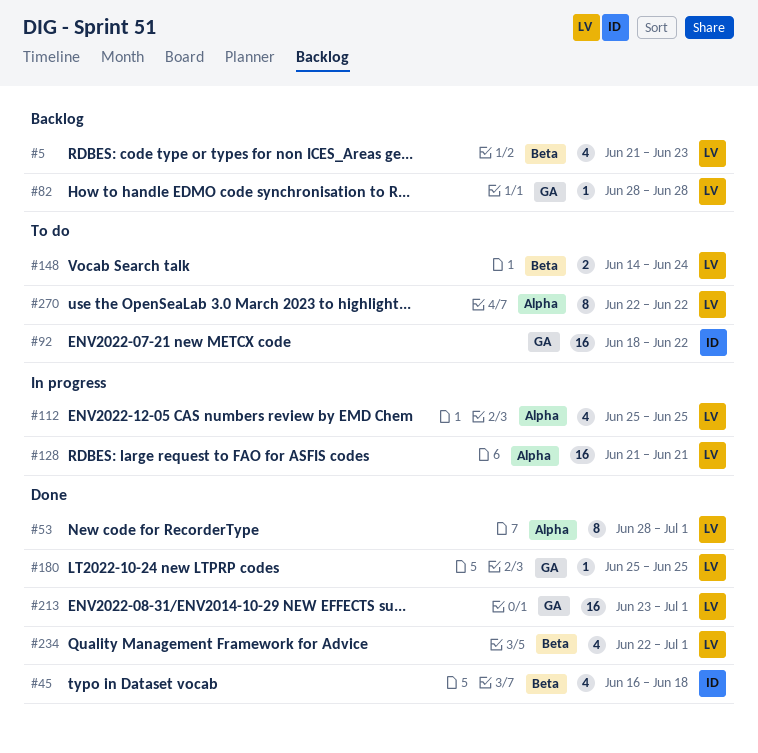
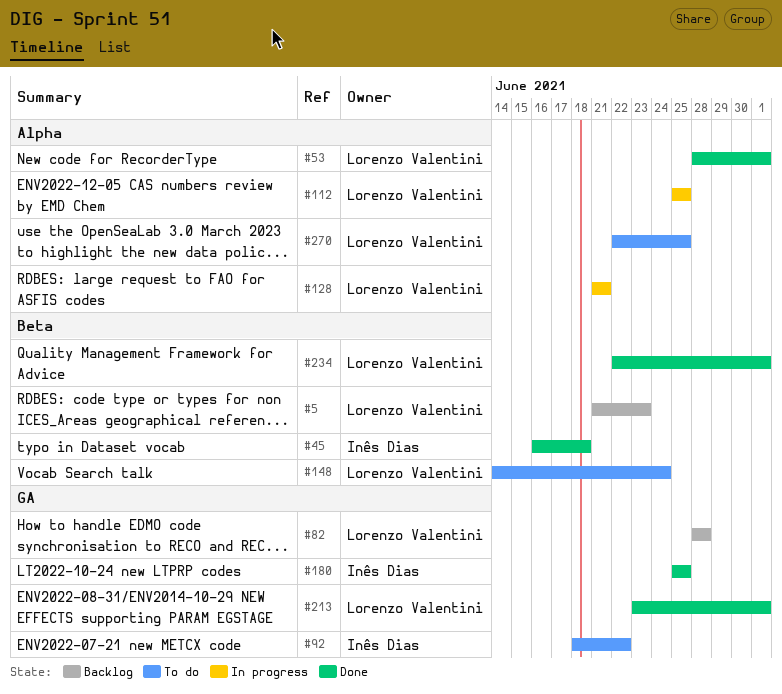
#180, owner: Lorenzo Valentini -> Inês Dias
#270, due: Jun 22 -> Jun 25

